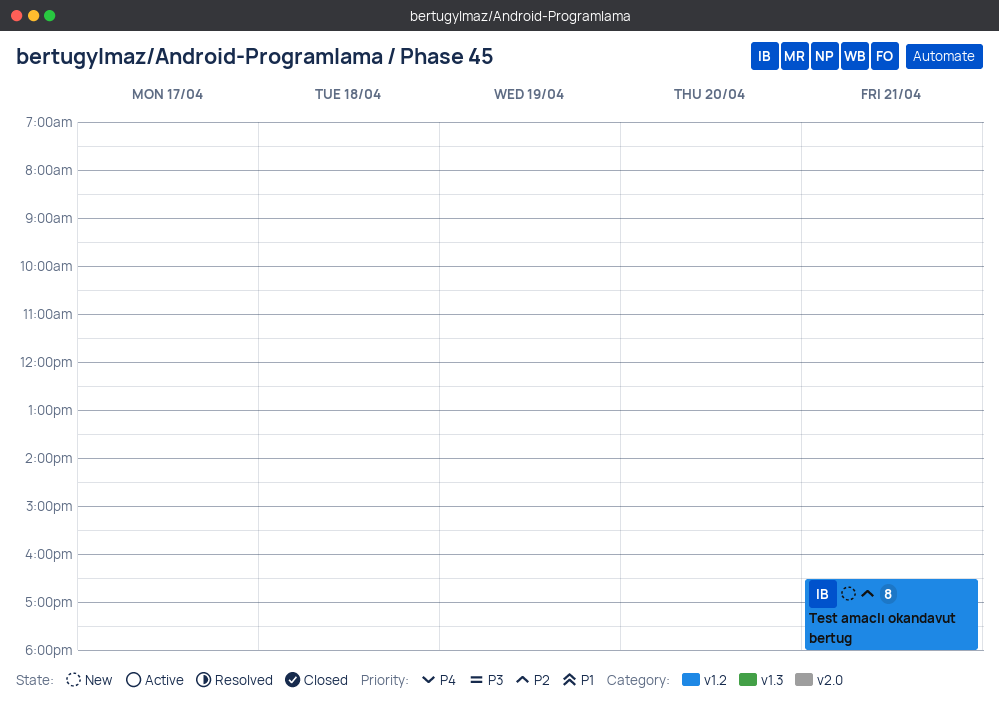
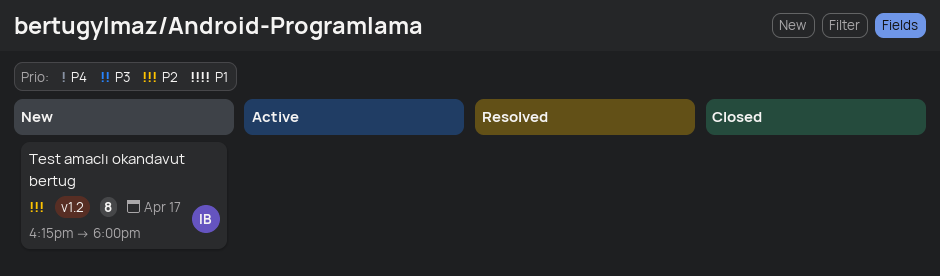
Test amaclı okandavut bertug, day: Apr 21 -> Apr 17
Test amaclı okandavut bertug, begins: 16:30 -> 16:15

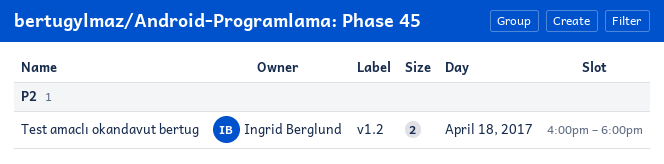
Test amaclı okandavut bertug, estimate: 8 -> 2
Test amaclı okandavut bertug, day: Apr 17 -> Apr 18
Test amaclı okandavut bertug, begins: 16:15 -> 16:00

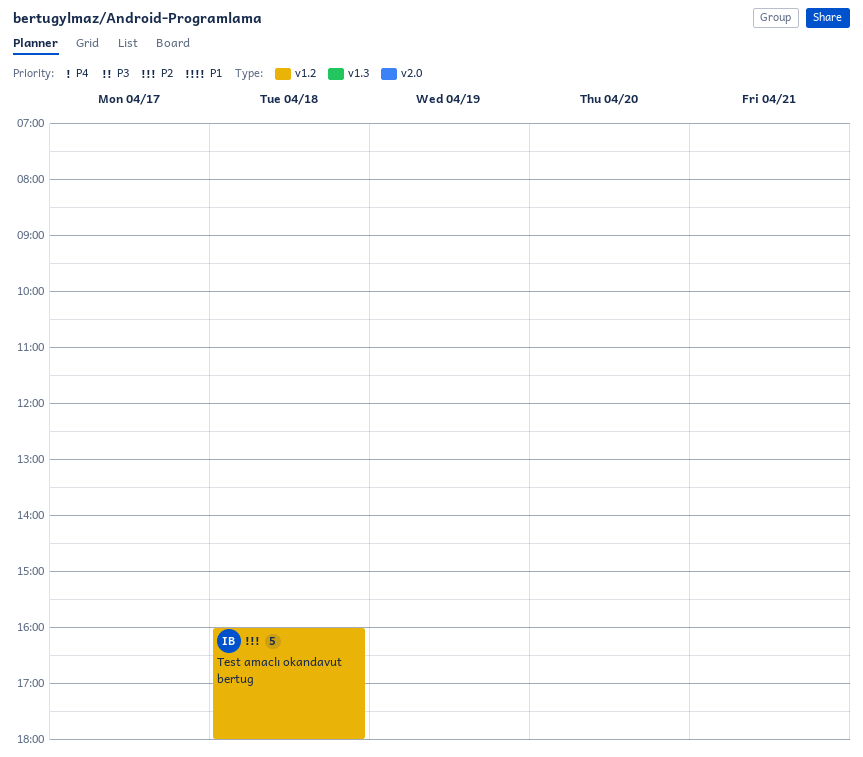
Test amaclı okandavut bertug, estimate: 2 -> 5

